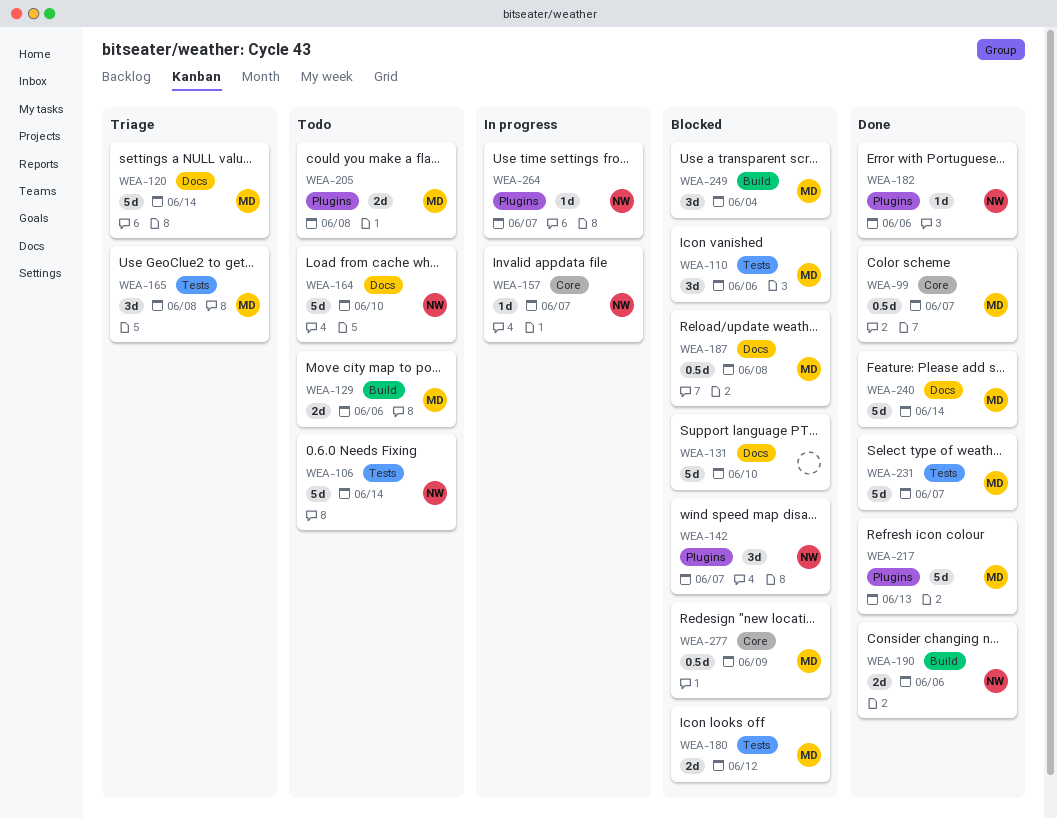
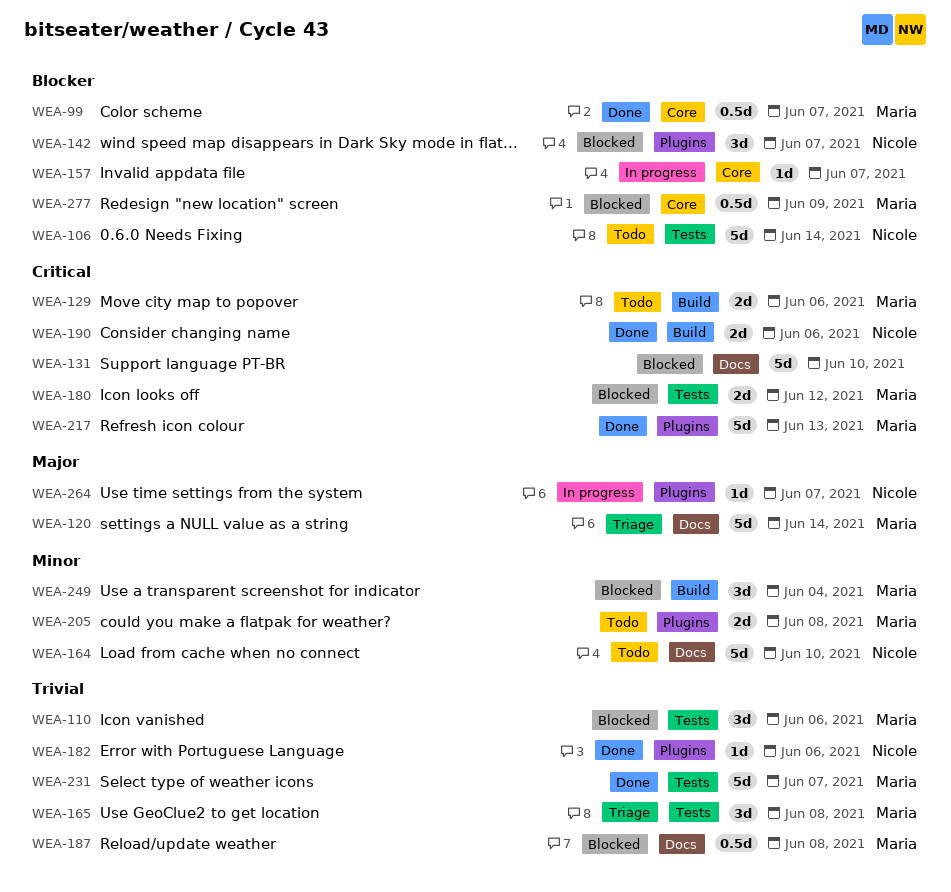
WEA-157, owner: Nicole -> none
WEA-240: present -> none

